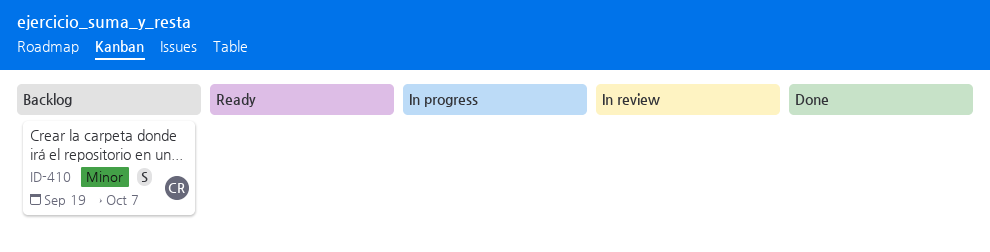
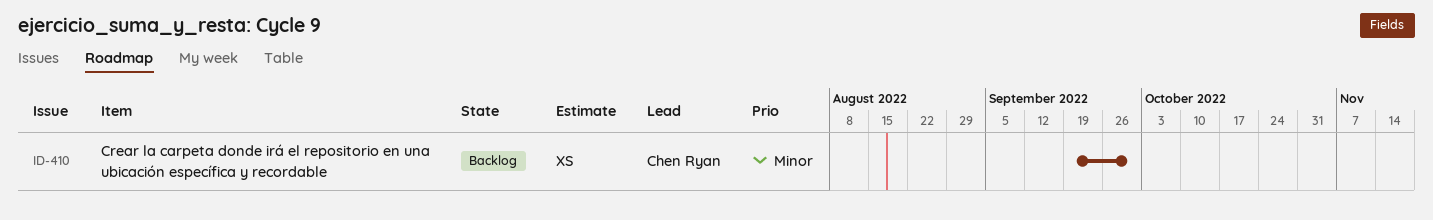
ID-410, estimate: S -> XS
ID-410, due: Oct 7 -> Sep 30

